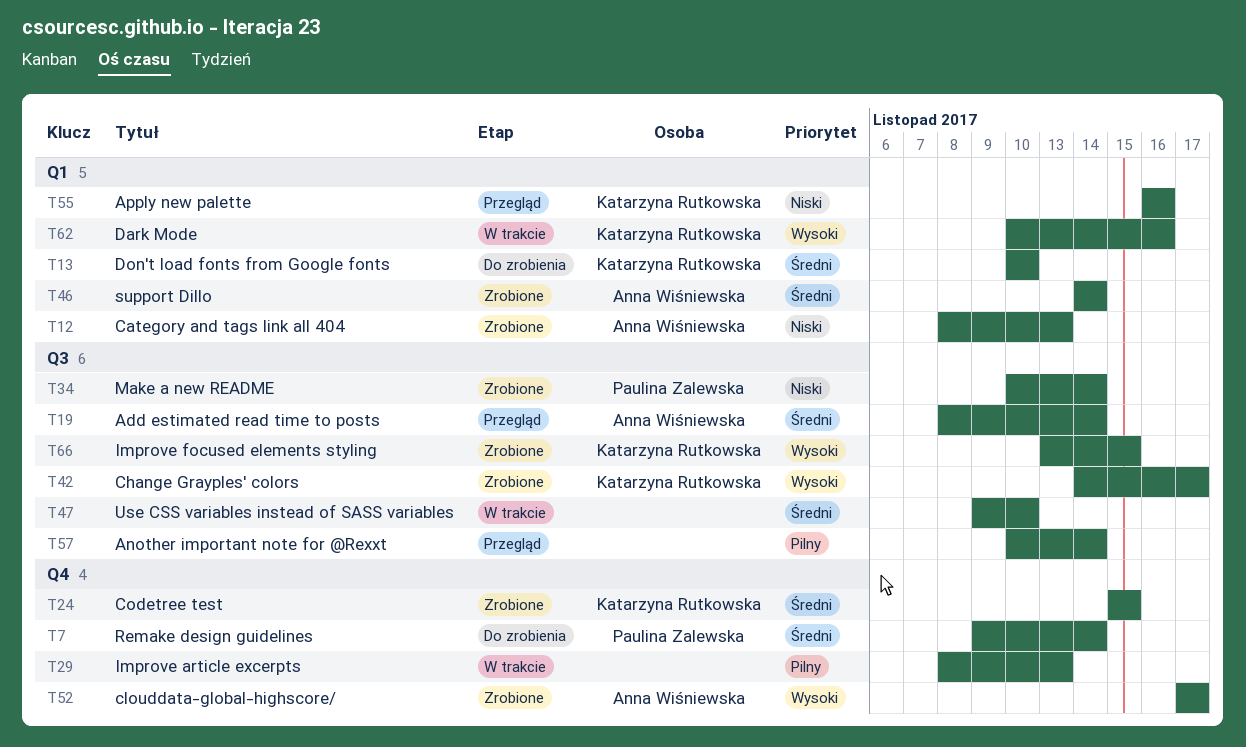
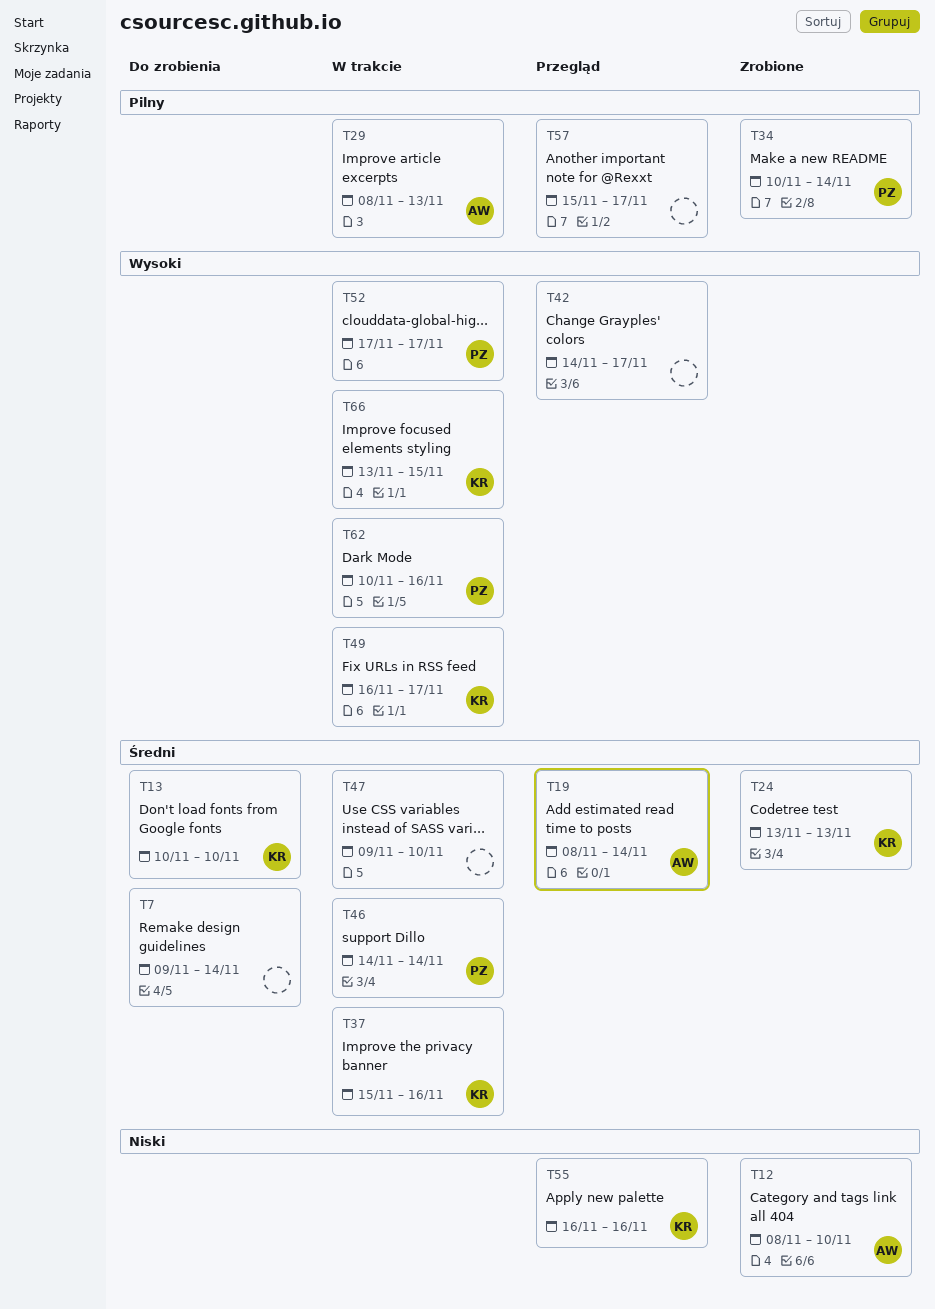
T7, owner: Paulina Zalewska -> none
T12, due: Nov 13 -> Nov 10
T24, start: Nov 15 -> Nov 13
T24, due: Nov 15 -> Nov 13
T29, owner: none -> Anna Wiśniewska
T34, priority: Niski -> Pilny
T37: none -> present
T42, status: Zrobione -> Przegląd
T42, owner: Katarzyna Rutkowska -> none
T46, status: Zrobione -> W trakcie
T46, owner: Anna Wiśniewska -> Paulina Zalewska
T49: none -> present
T52, status: Zrobione -> W trakcie
T52, owner: Anna Wiśniewska -> Paulina Zalewska
T57, start: Nov 10 -> Nov 15
T57, due: Nov 14 -> Nov 17
T62, owner: Katarzyna Rutkowska -> Paulina Zalewska
T66, status: Zrobione -> W trakcie

